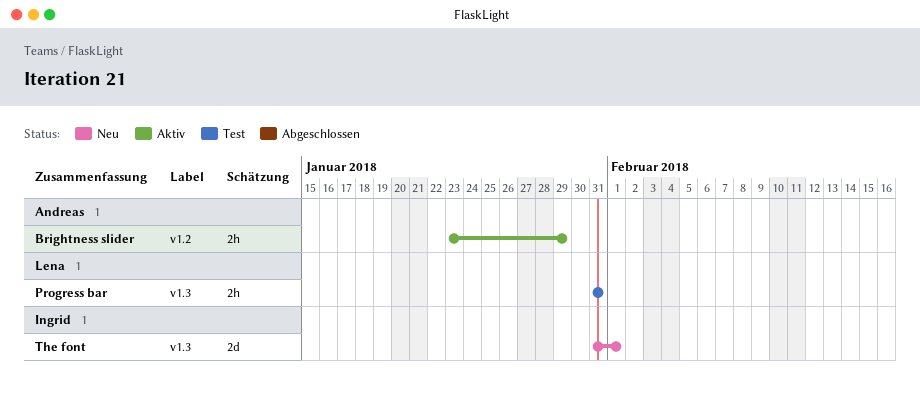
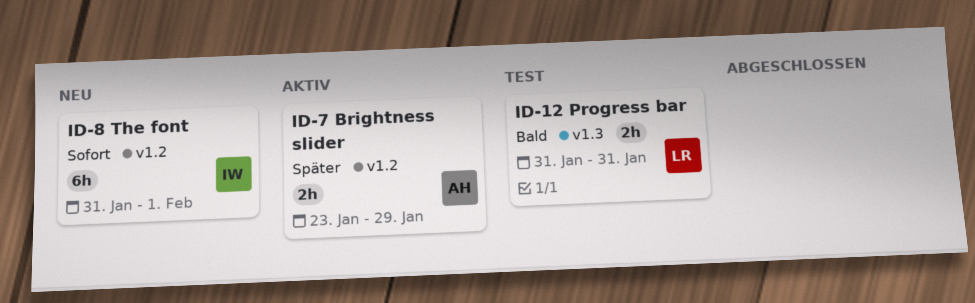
The font, label: v1.3 -> v1.2
The font, estimate: 2d -> 6h

